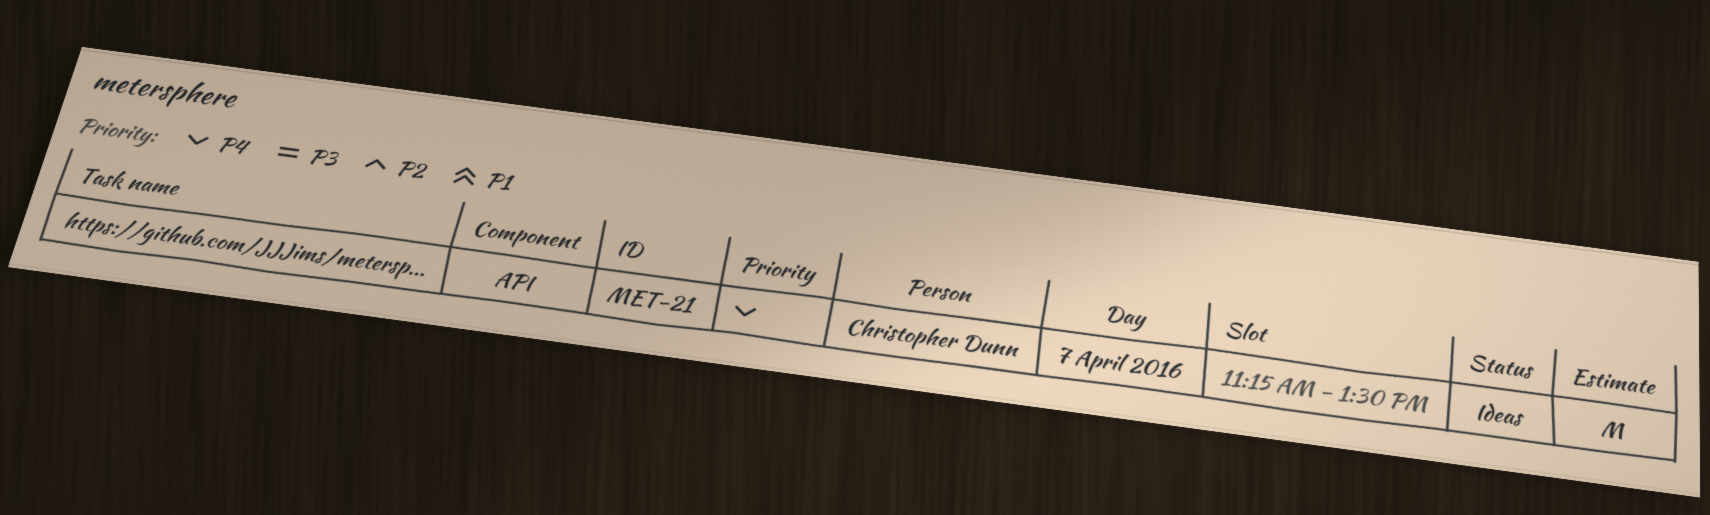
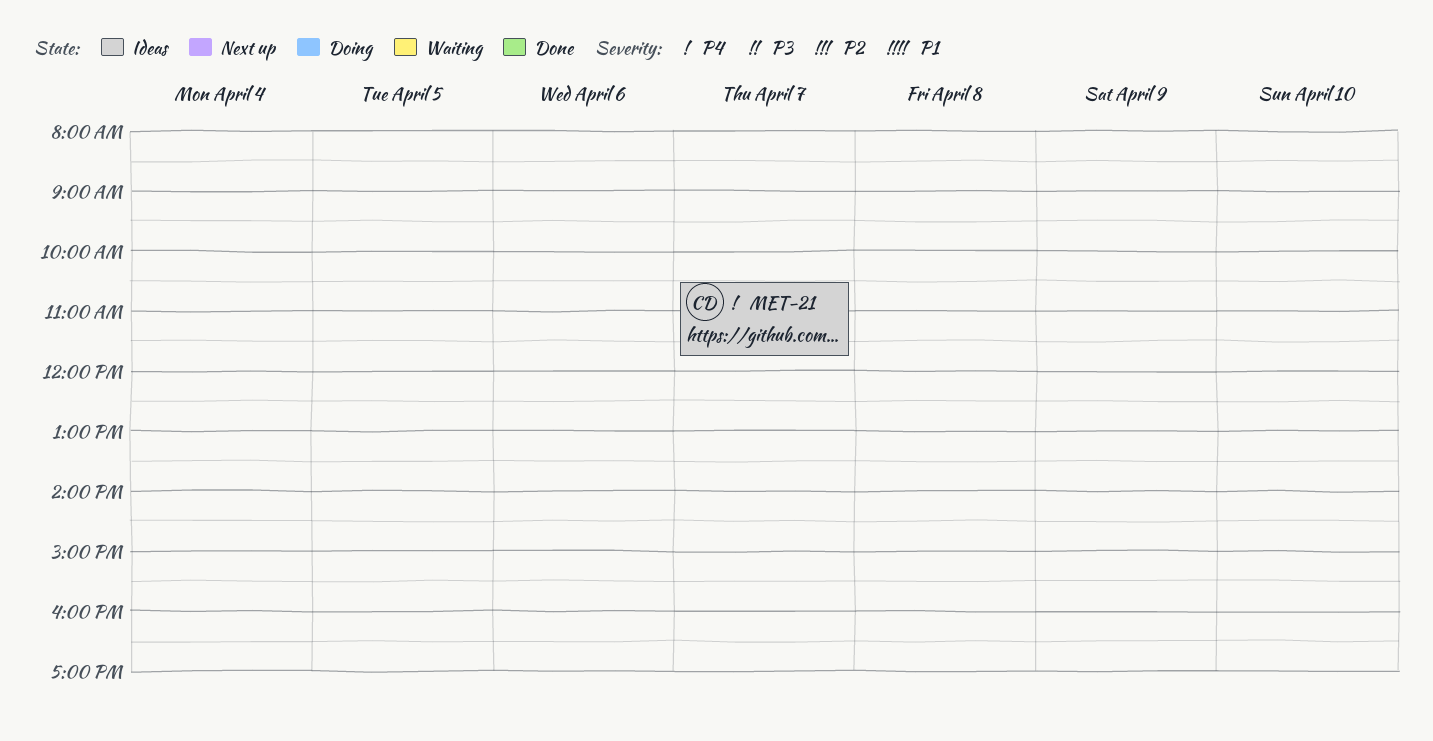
MET-21, begins: 11:15 -> 10:30
MET-21, ends: 13:30 -> 11:45

